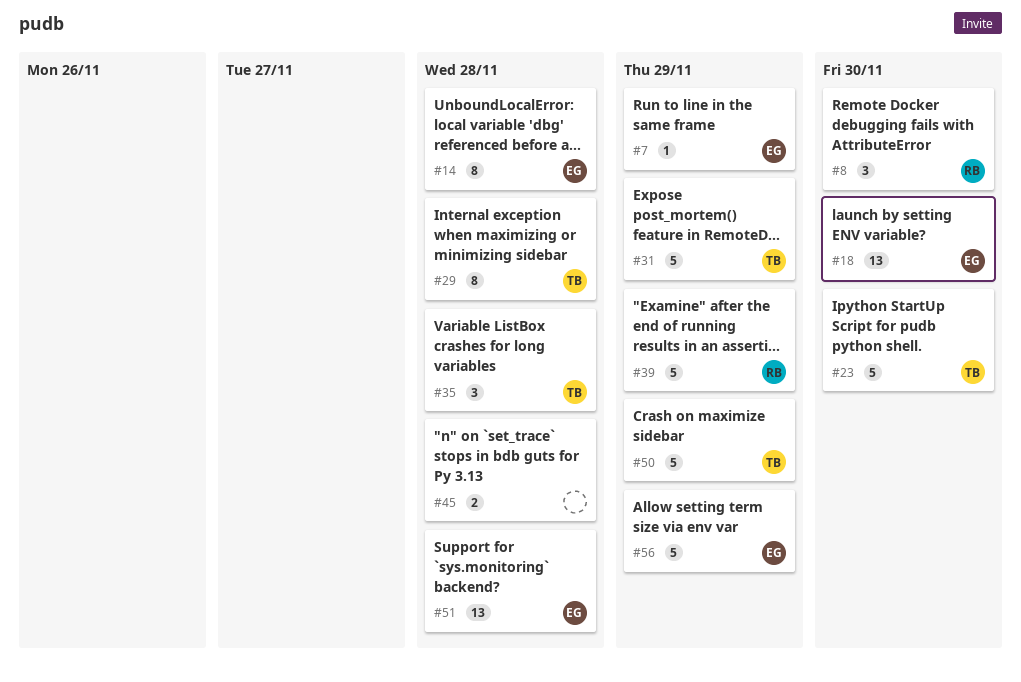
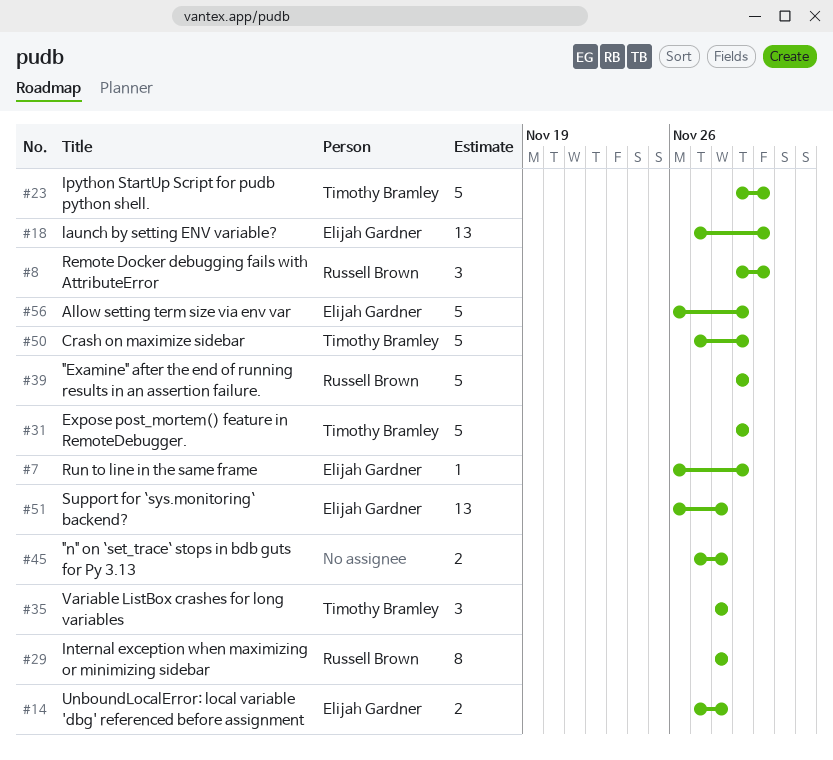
#14, estimate: 8 -> 2
#29, owner: Timothy Bramley -> Russell Brown

